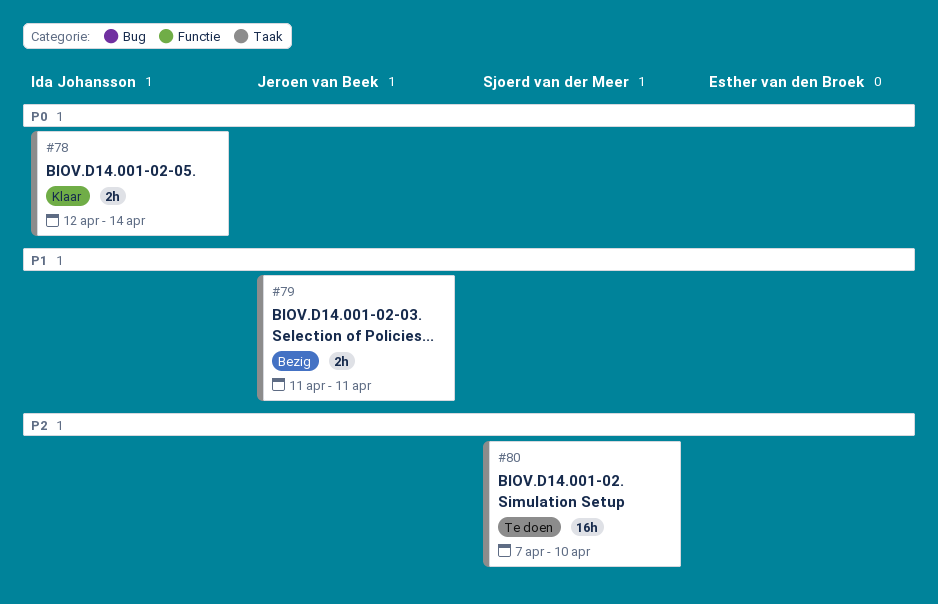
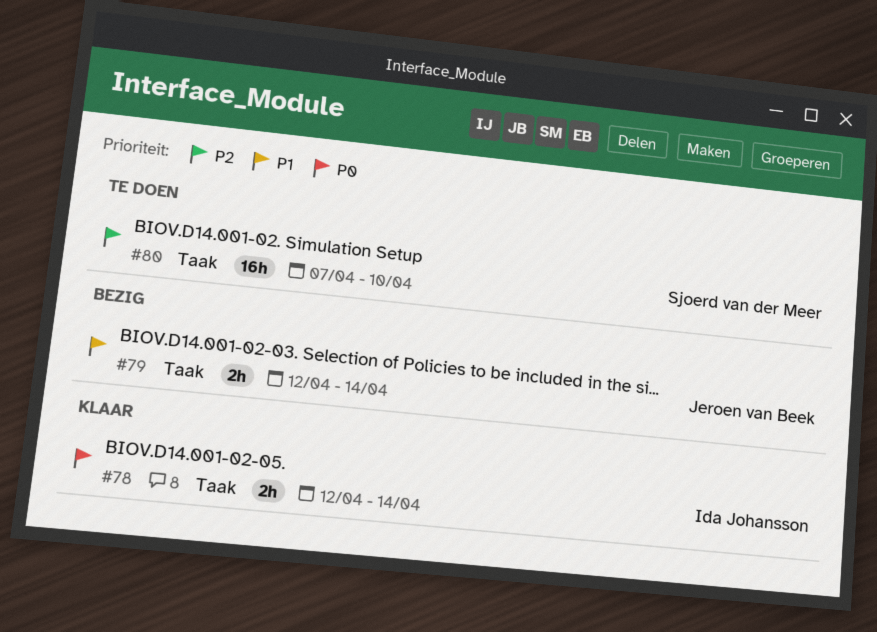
#79, start: Apr 11 -> Apr 12
#79, due: Apr 11 -> Apr 14

